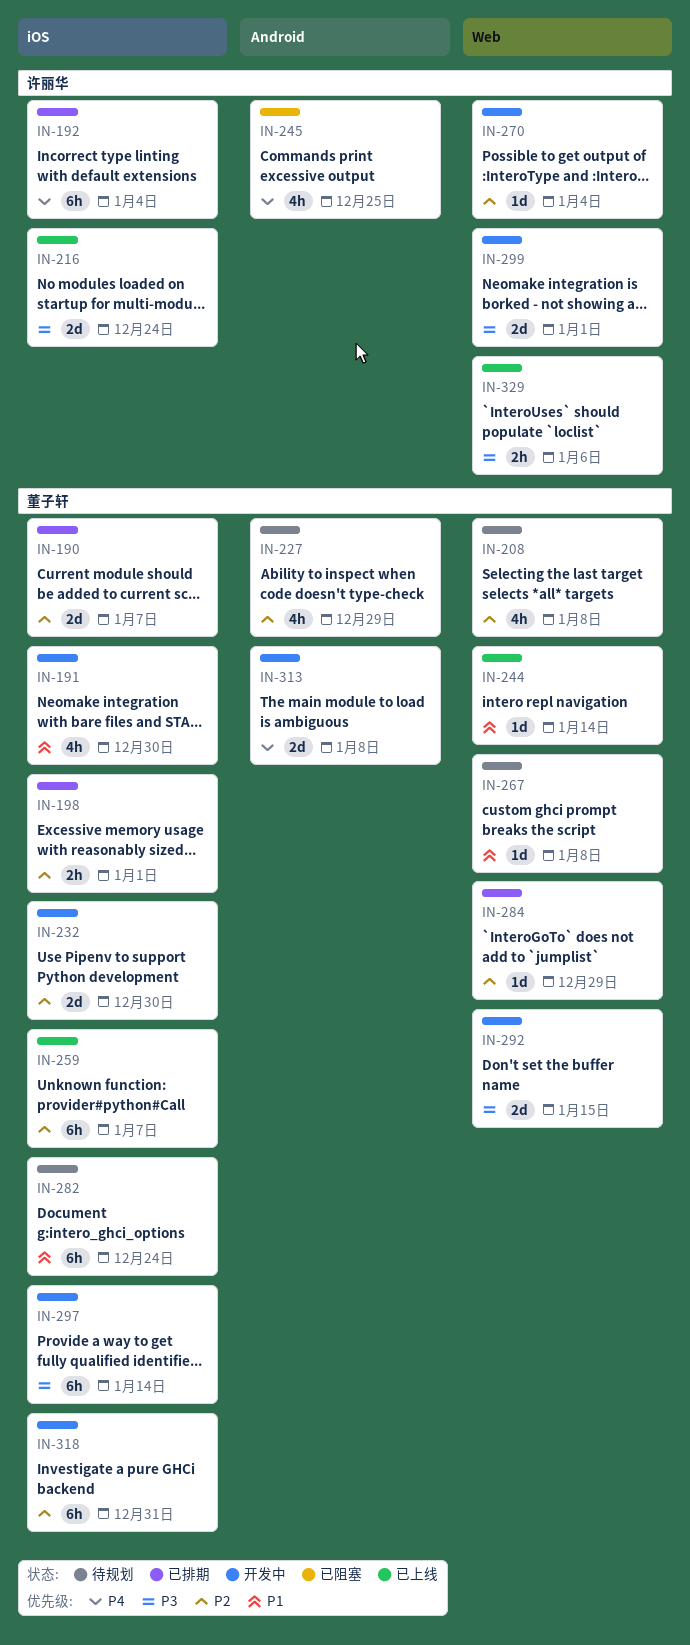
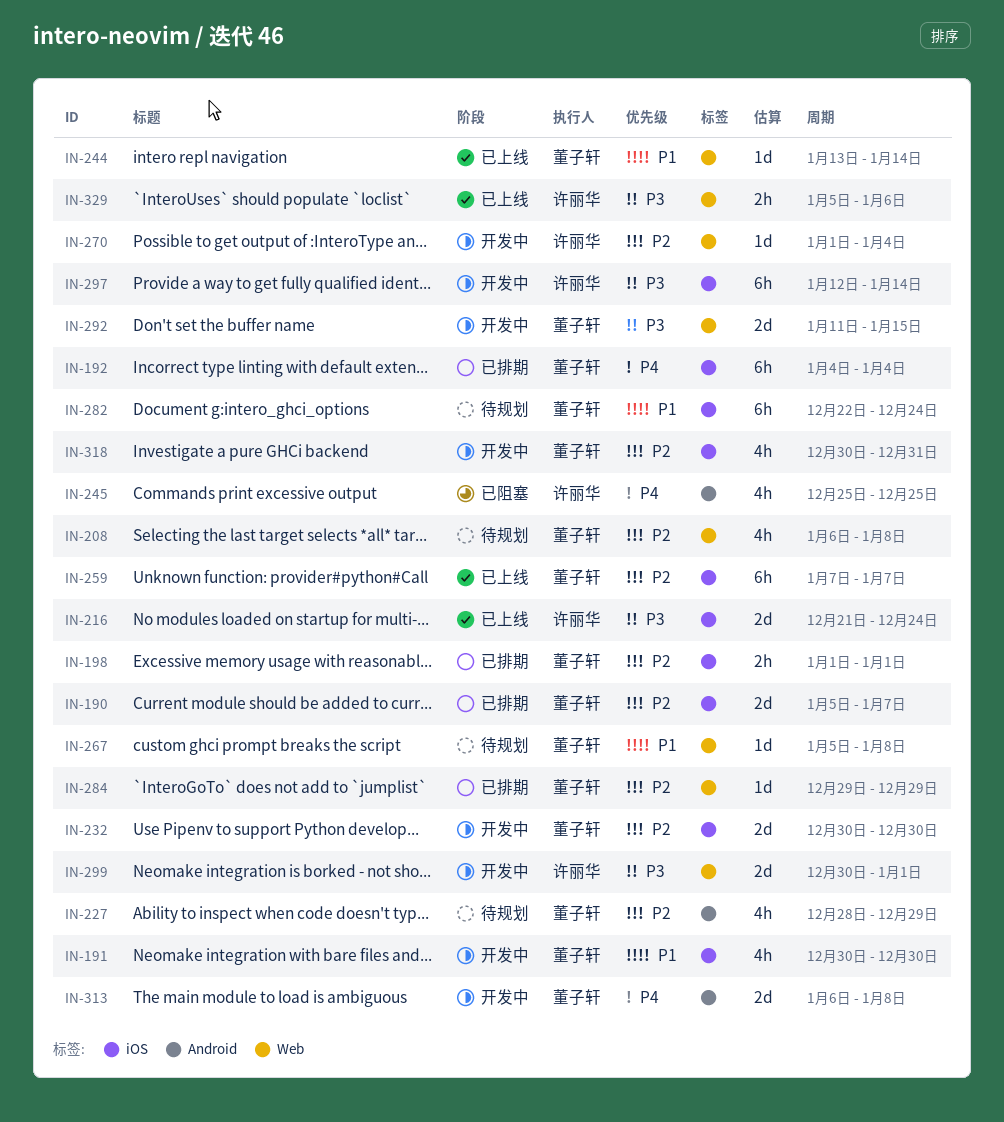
IN-192, owner: 许丽华 -> 董子轩
IN-297, owner: 董子轩 -> 许丽华
IN-318, estimate: 6h -> 4h

